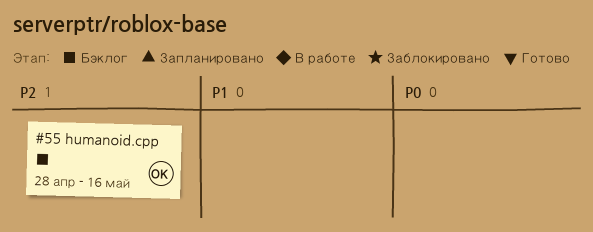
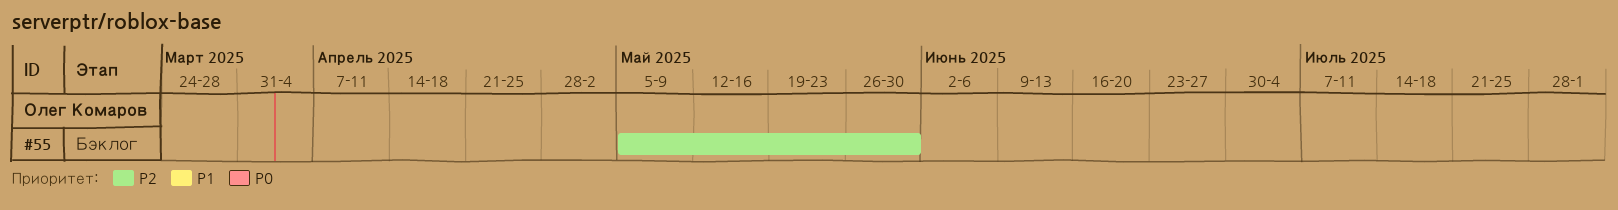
#55, start: Apr 28 -> May 5
#55, due: May 16 -> May 30

